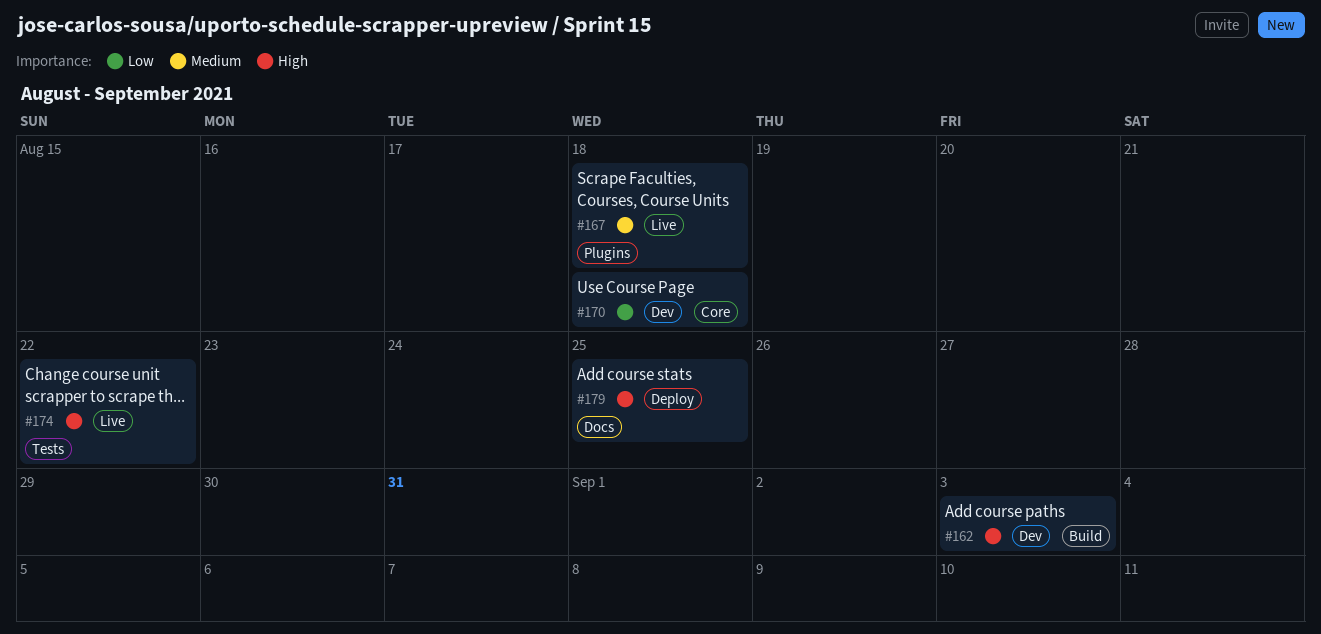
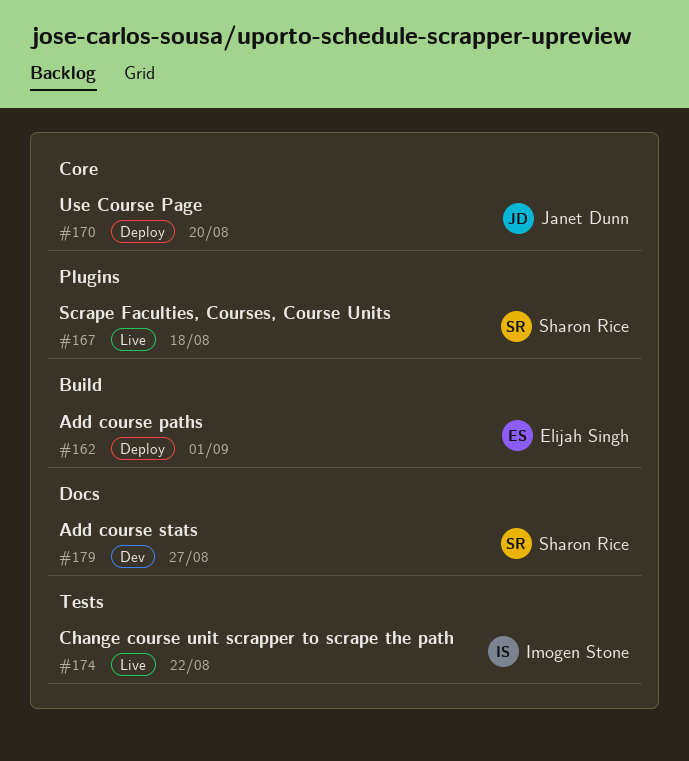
#162, status: Dev -> Deploy
#162, due: Sep 3 -> Sep 1
#170, status: Dev -> Deploy
#170, due: Aug 18 -> Aug 20
#179, status: Deploy -> Dev
#179, due: Aug 25 -> Aug 27

